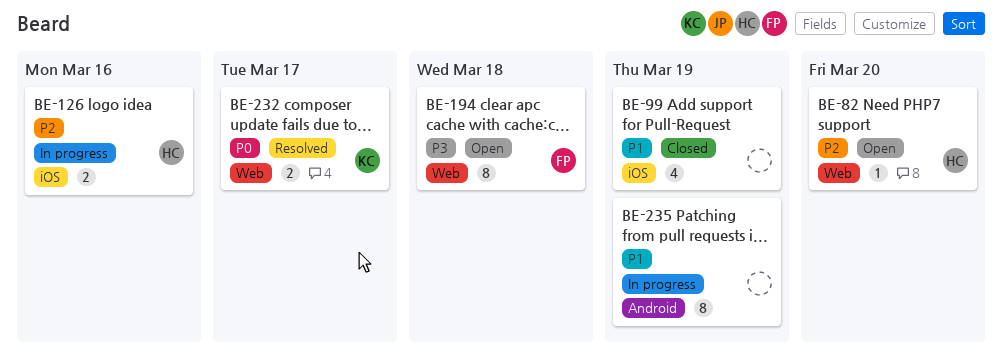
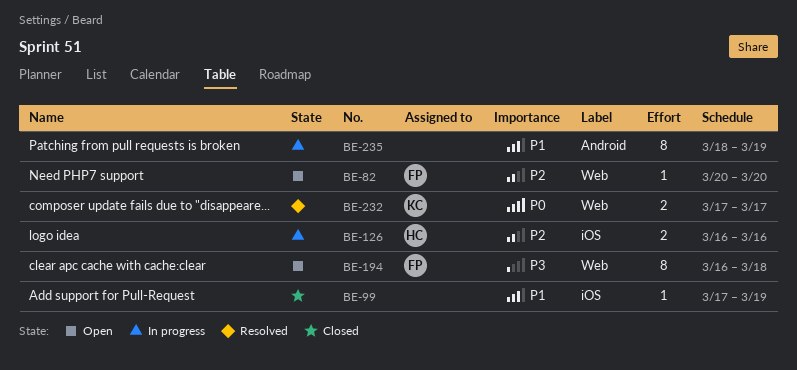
BE-82, owner: HC -> FP
BE-99, estimate: 4 -> 1

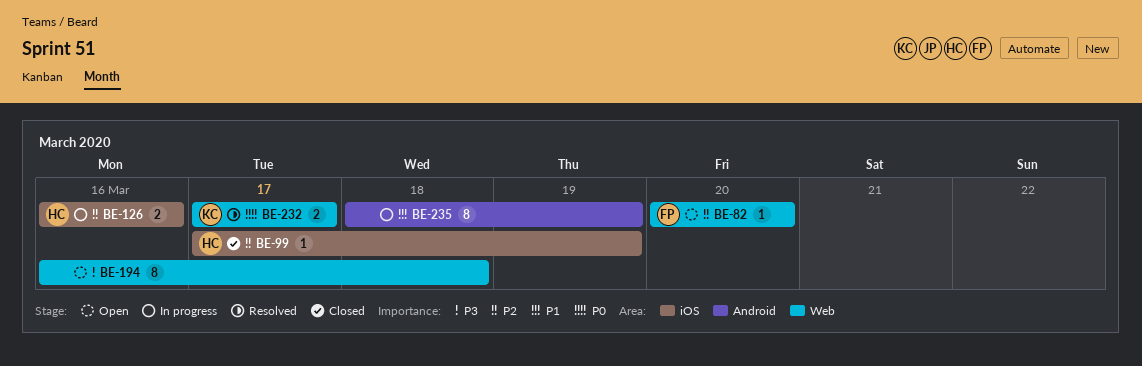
BE-99, owner: none -> HC
BE-99, priority: P1 -> P2
BE-194, owner: FP -> none

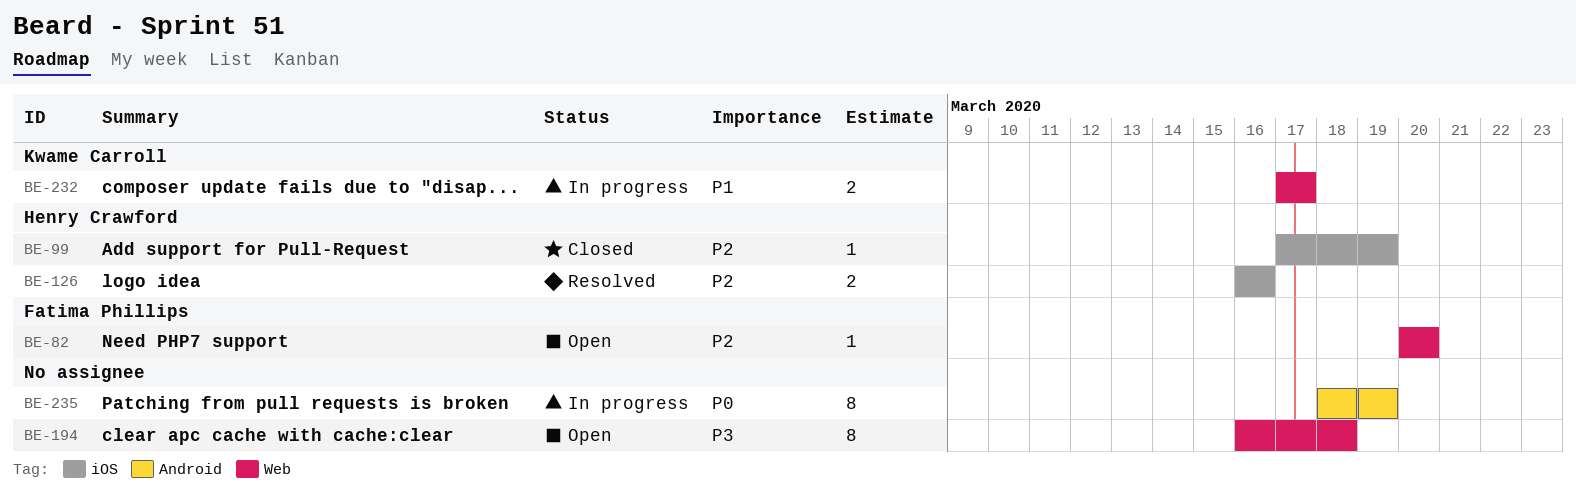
BE-126, status: In progress -> Resolved
BE-232, status: Resolved -> In progress
BE-232, priority: P0 -> P1
BE-235, priority: P1 -> P0

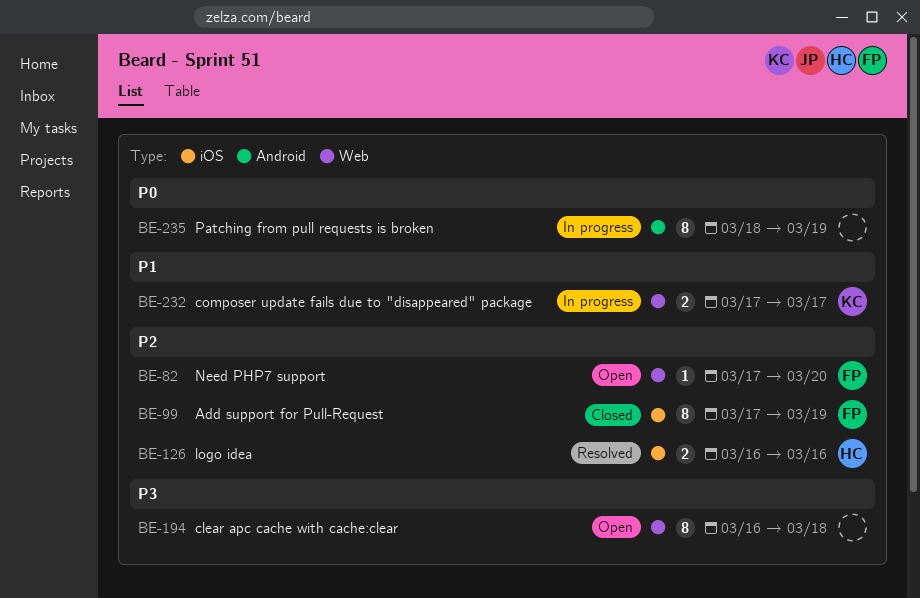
BE-82, start: Mar 20 -> Mar 17
BE-99, owner: Henry Crawford -> Fatima Phillips
BE-99, estimate: 1 -> 8

